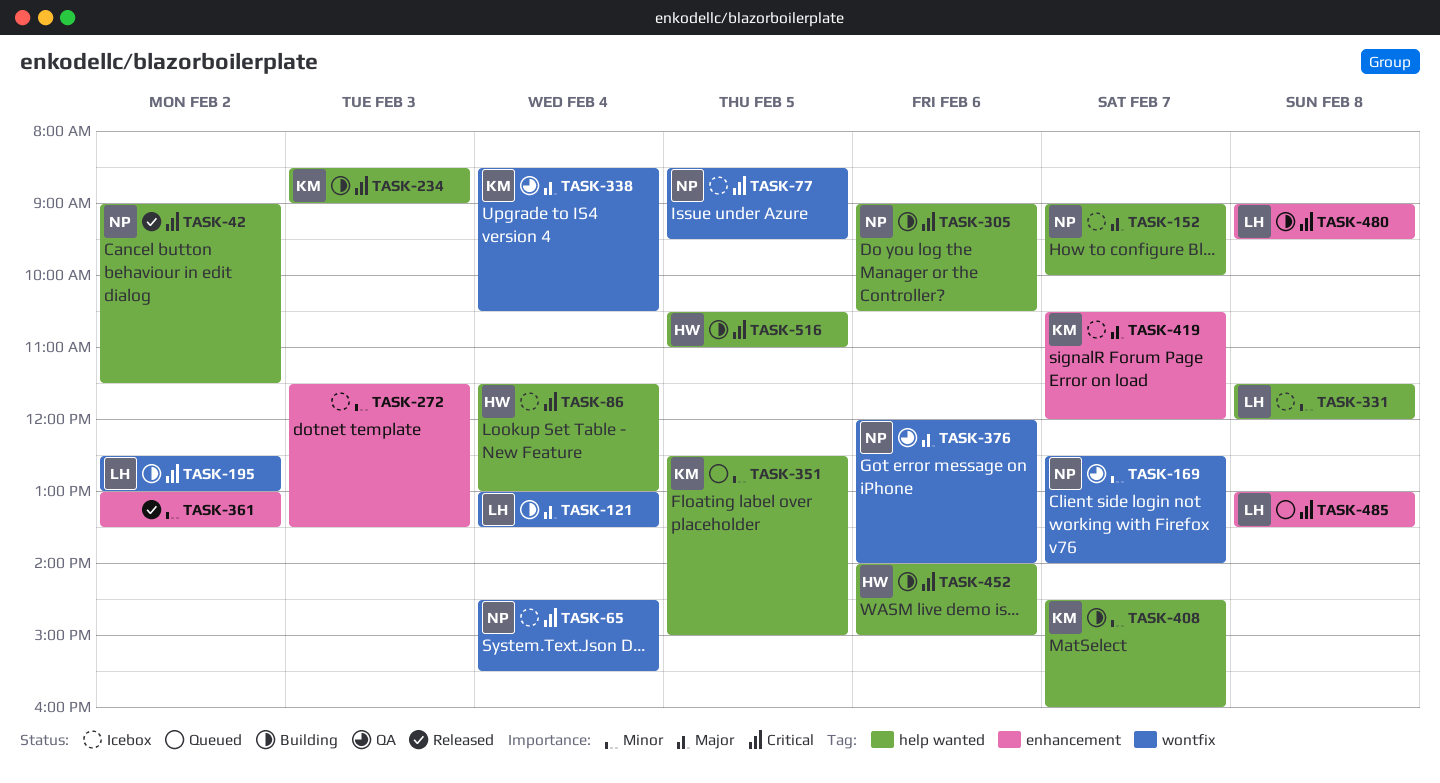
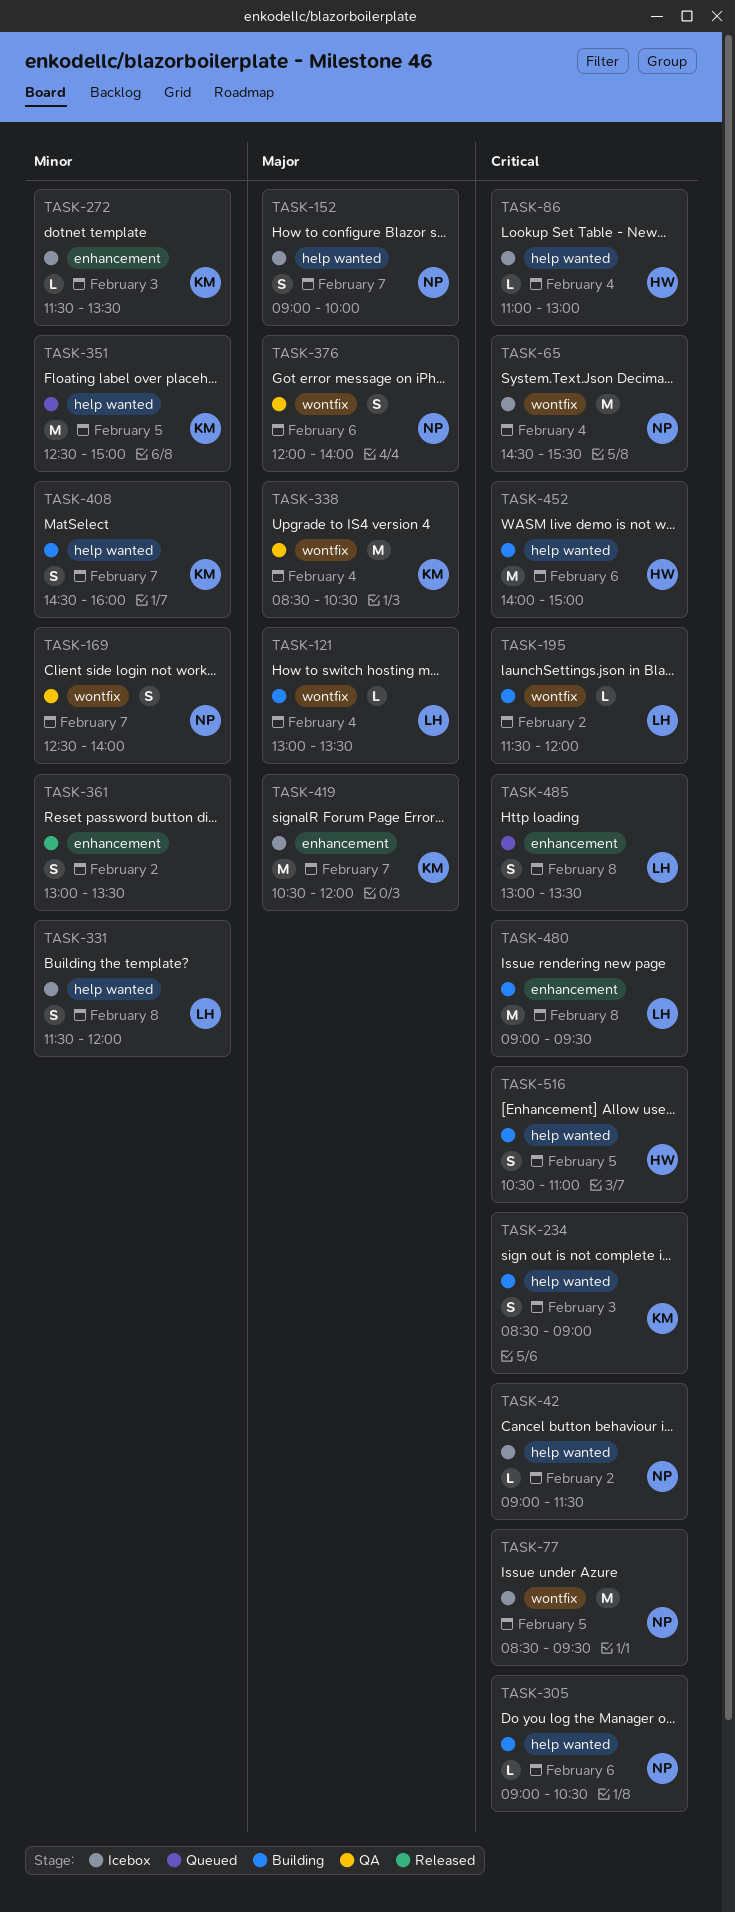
TASK-42, status: Released -> Icebox
TASK-86, begins: 11:30 -> 11:00
TASK-195, begins: 12:30 -> 11:30
TASK-195, ends: 13:00 -> 12:00
TASK-272, owner: none -> KM

